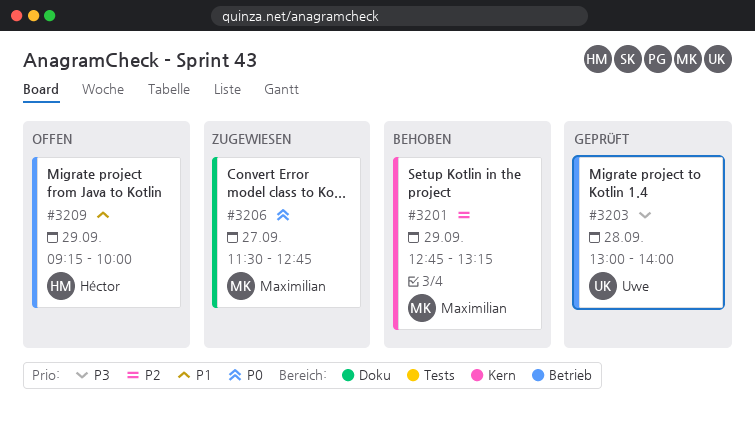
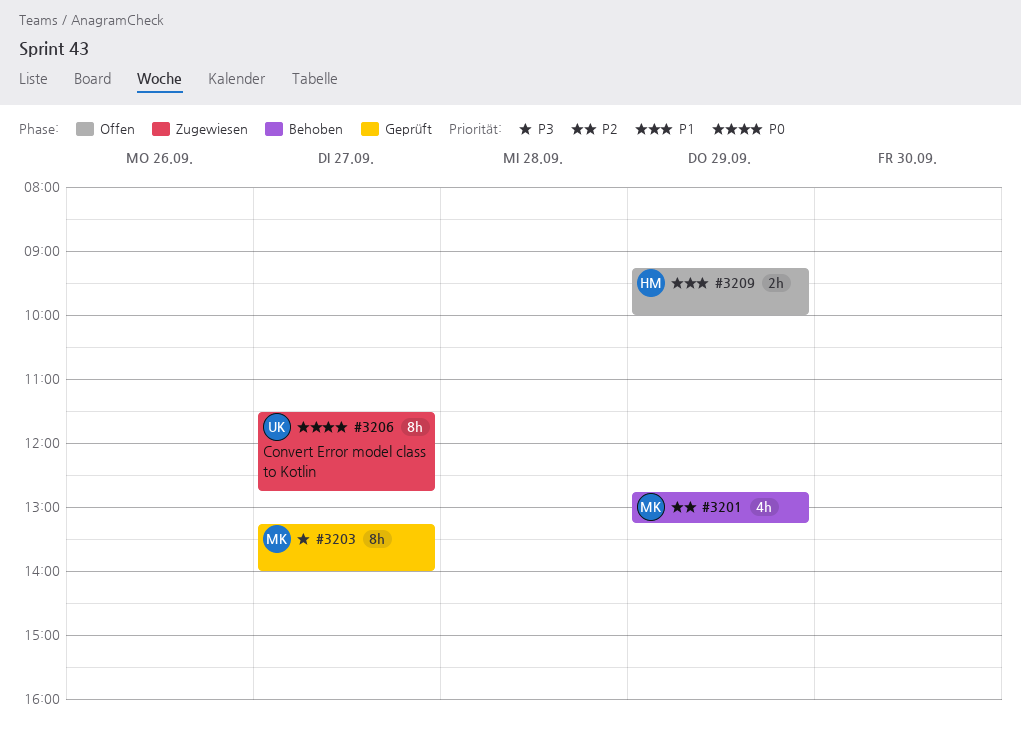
#3203, owner: Uwe -> Maximilian
#3203, day: Sep 28 -> Sep 27
#3203, begins: 13:00 -> 13:15
#3206, owner: Maximilian -> Uwe

